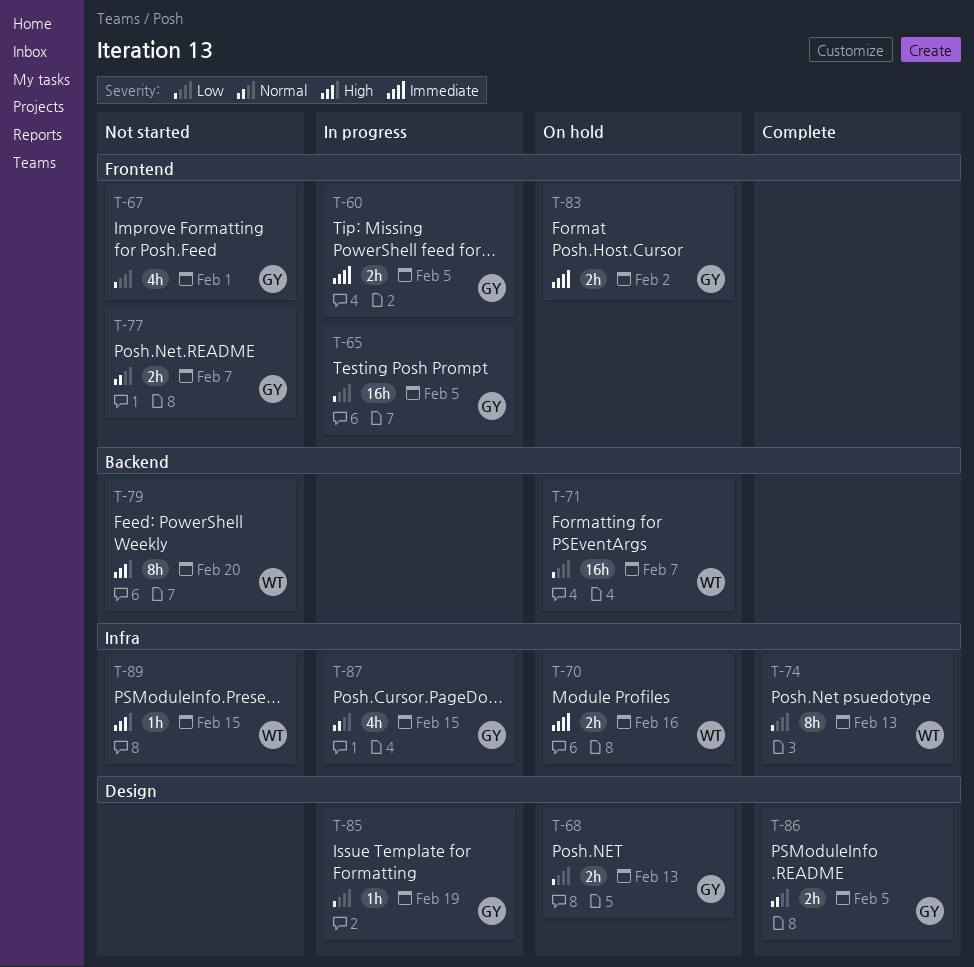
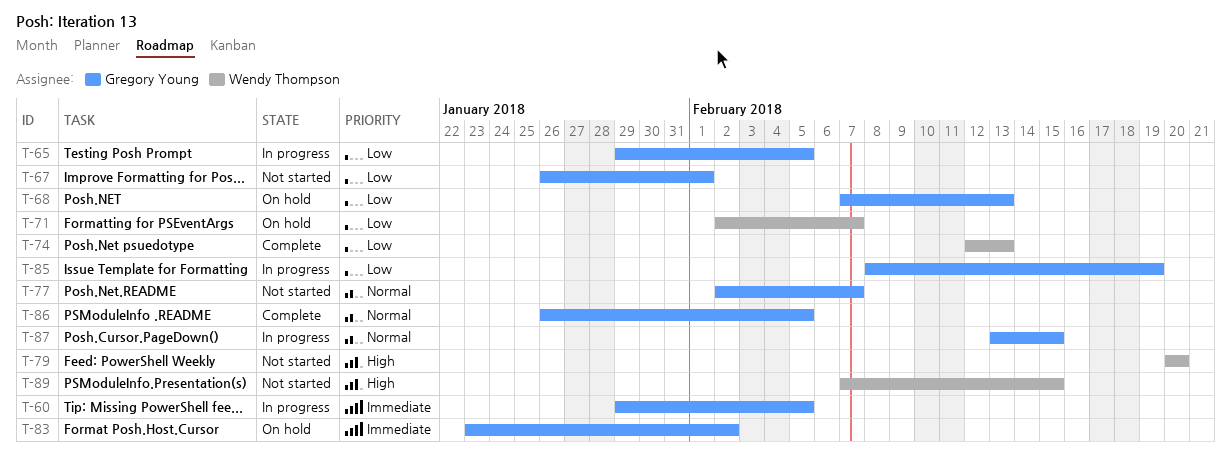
T-70: present -> none

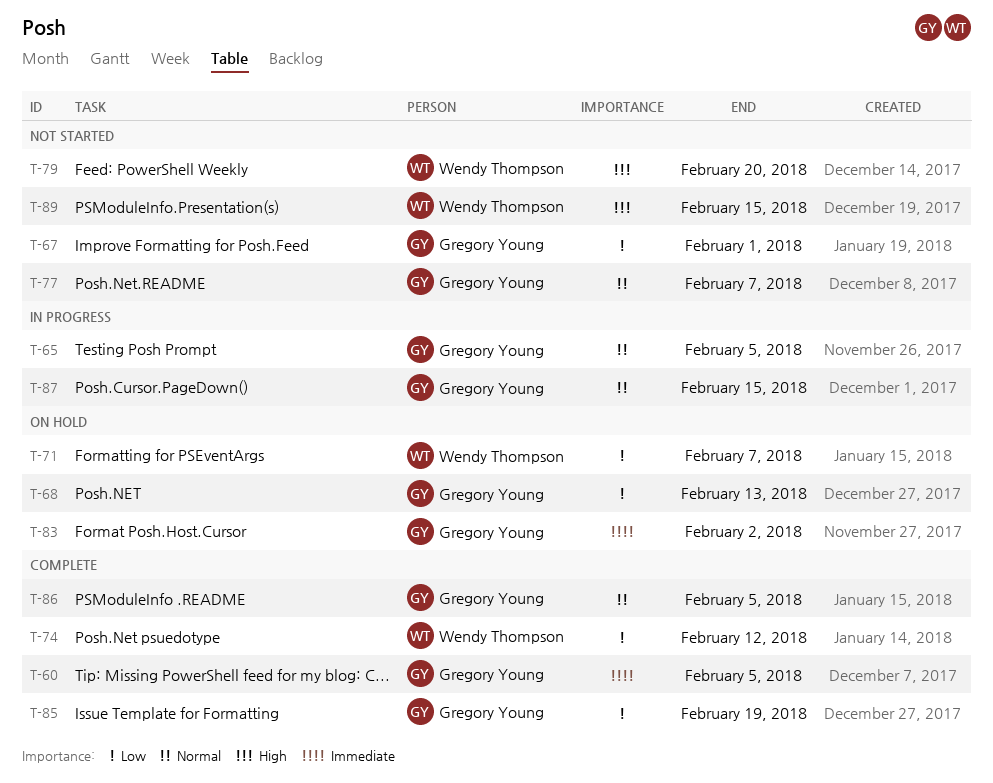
T-60, status: In progress -> Complete
T-65, priority: Low -> Normal
T-74, due: Feb 13 -> Feb 12
T-85, status: In progress -> Complete

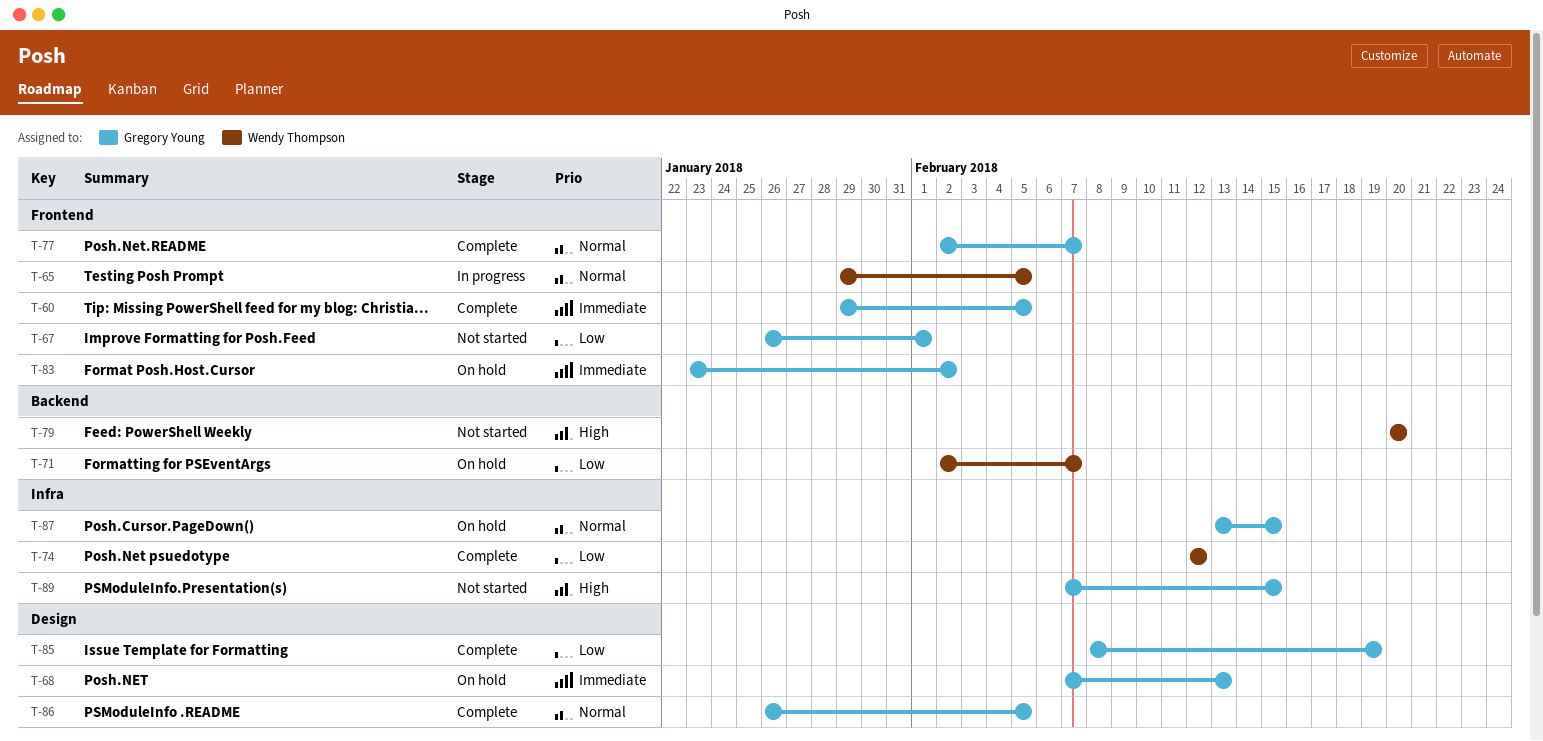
T-65, owner: Gregory Young -> Wendy Thompson
T-68, priority: Low -> Immediate
T-77, status: Not started -> Complete
T-87, status: In progress -> On hold
T-89, owner: Wendy Thompson -> Gregory Young

